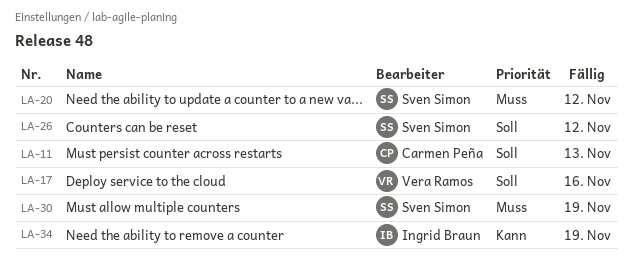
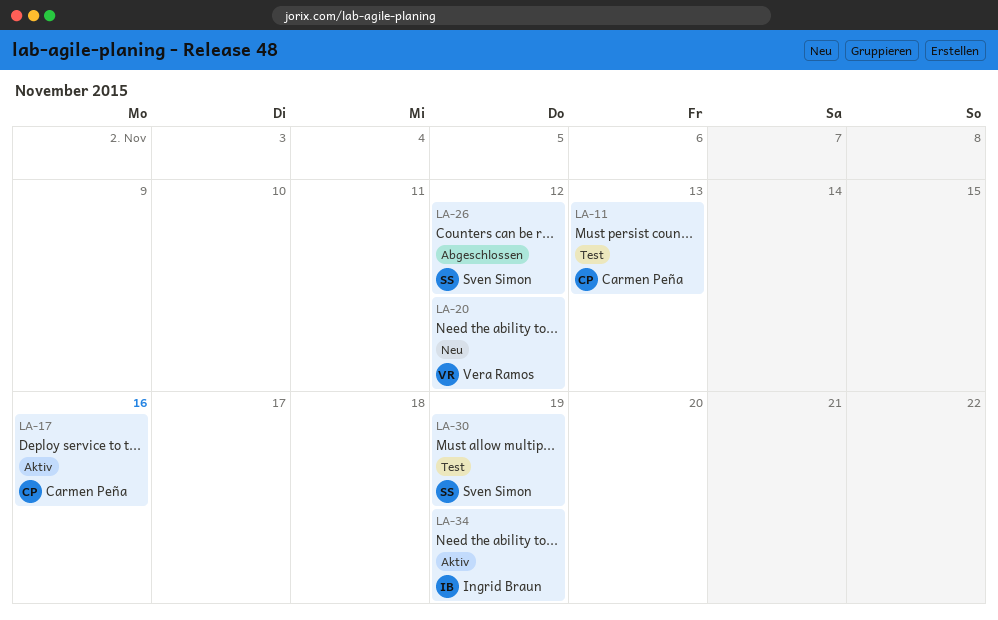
LA-17, owner: Vera Ramos -> Carmen Peña
LA-20, owner: Sven Simon -> Vera Ramos

